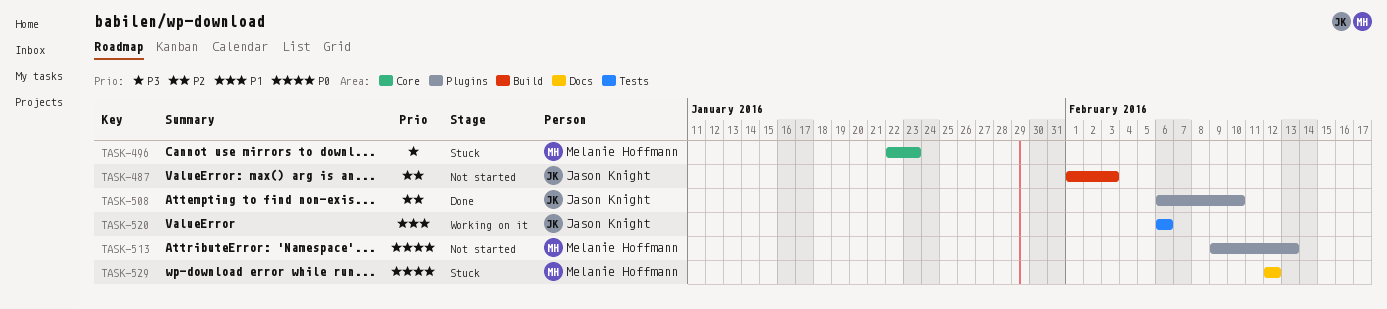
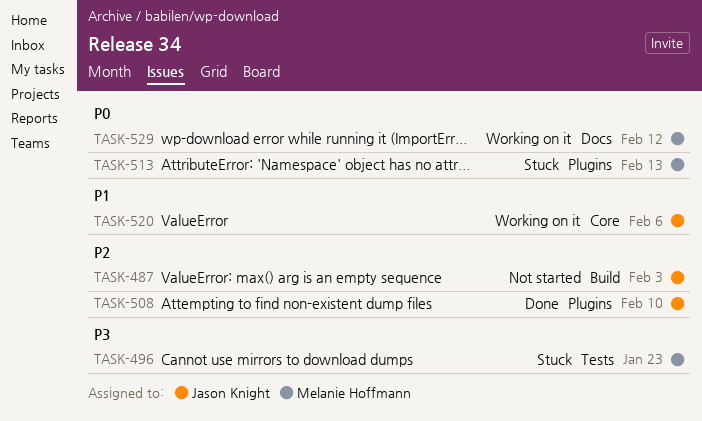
TASK-496, label: Core -> Tests
TASK-513, status: Not started -> Stuck
TASK-520, label: Tests -> Core
TASK-529, status: Stuck -> Working on it

